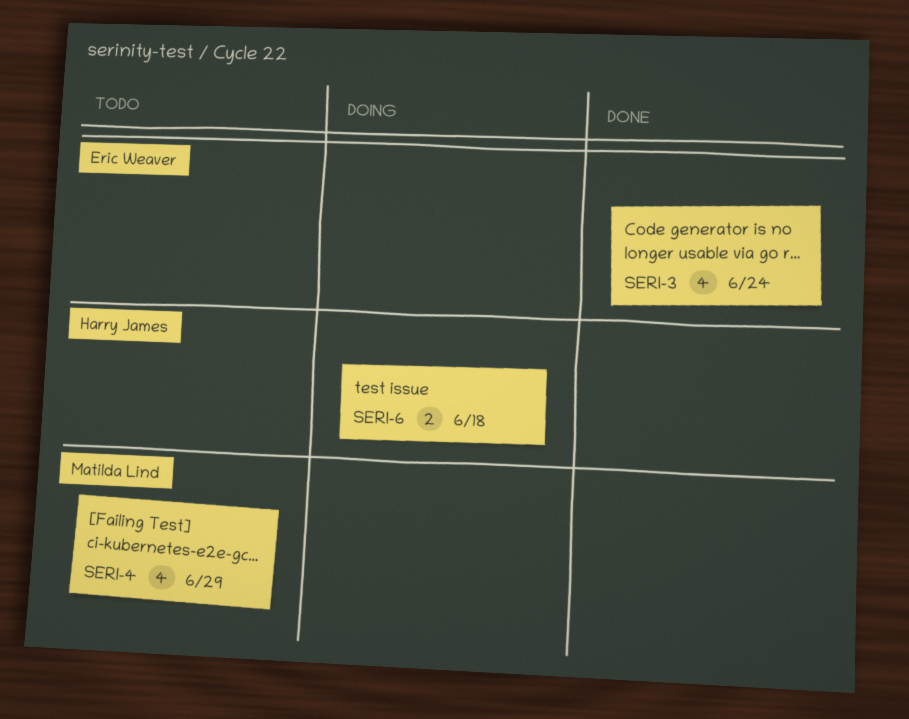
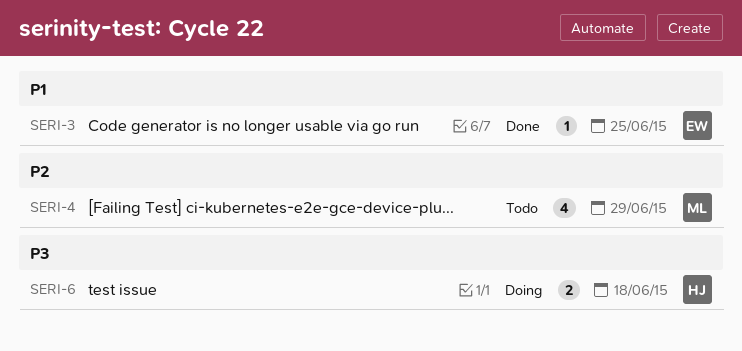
SERI-3, estimate: 4 -> 1
SERI-3, due: Jun 24 -> Jun 25

